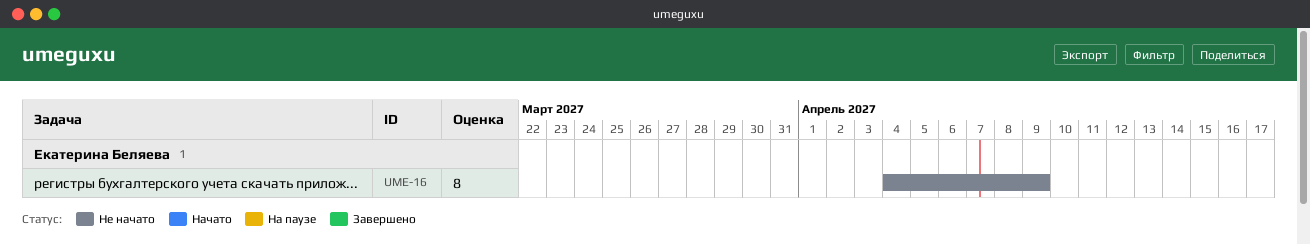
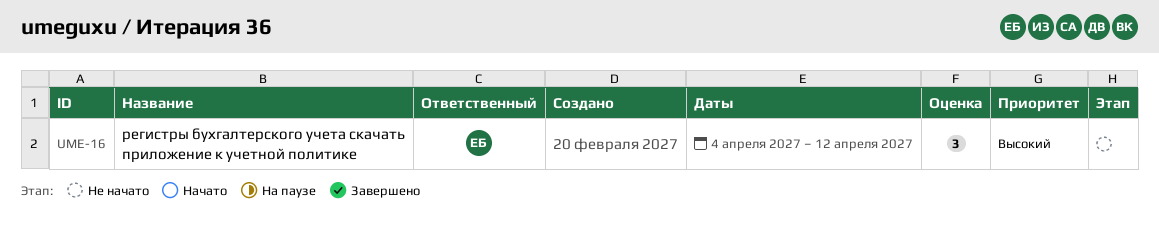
UME-16, estimate: 8 -> 3
UME-16, due: Apr 9 -> Apr 12

